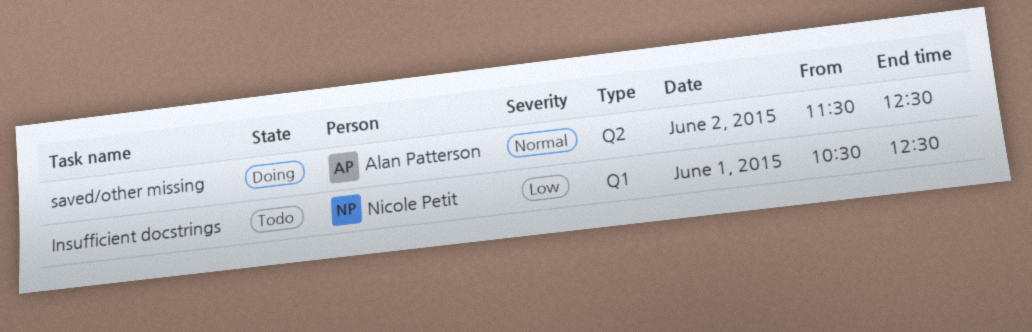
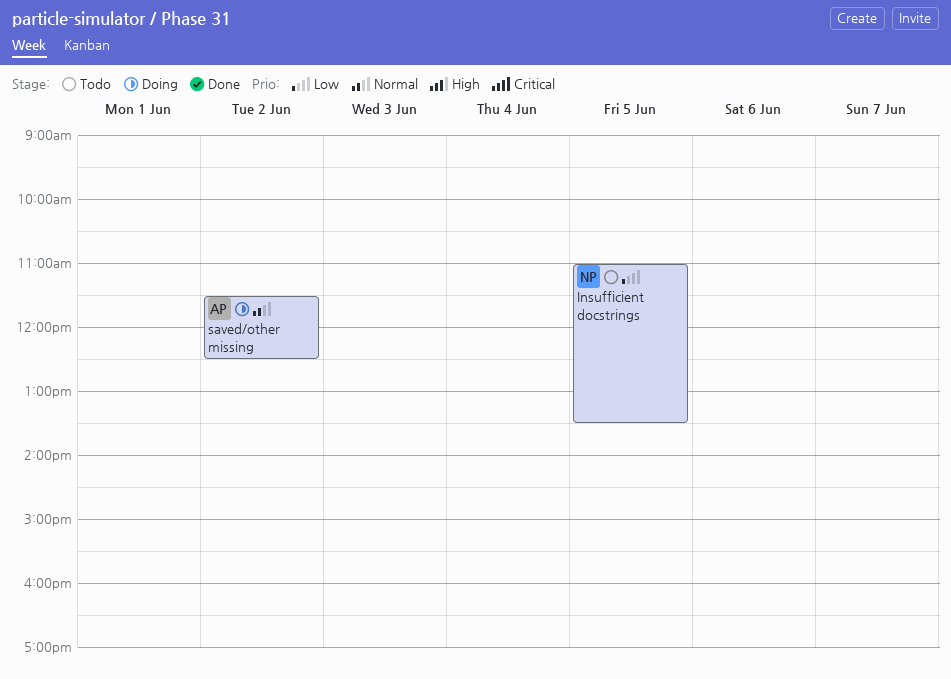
Insufficient docstrings, day: Jun 1 -> Jun 5
Insufficient docstrings, begins: 10:30 -> 11:00
Insufficient docstrings, ends: 12:30 -> 13:30

